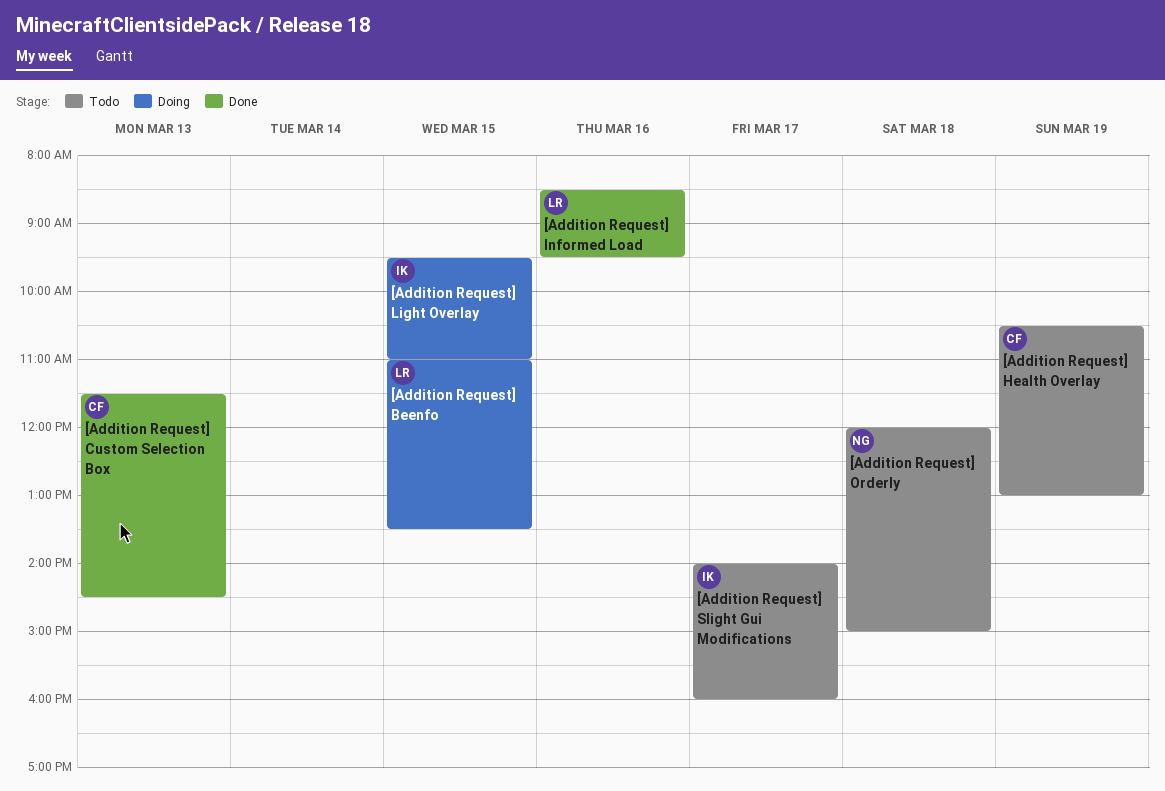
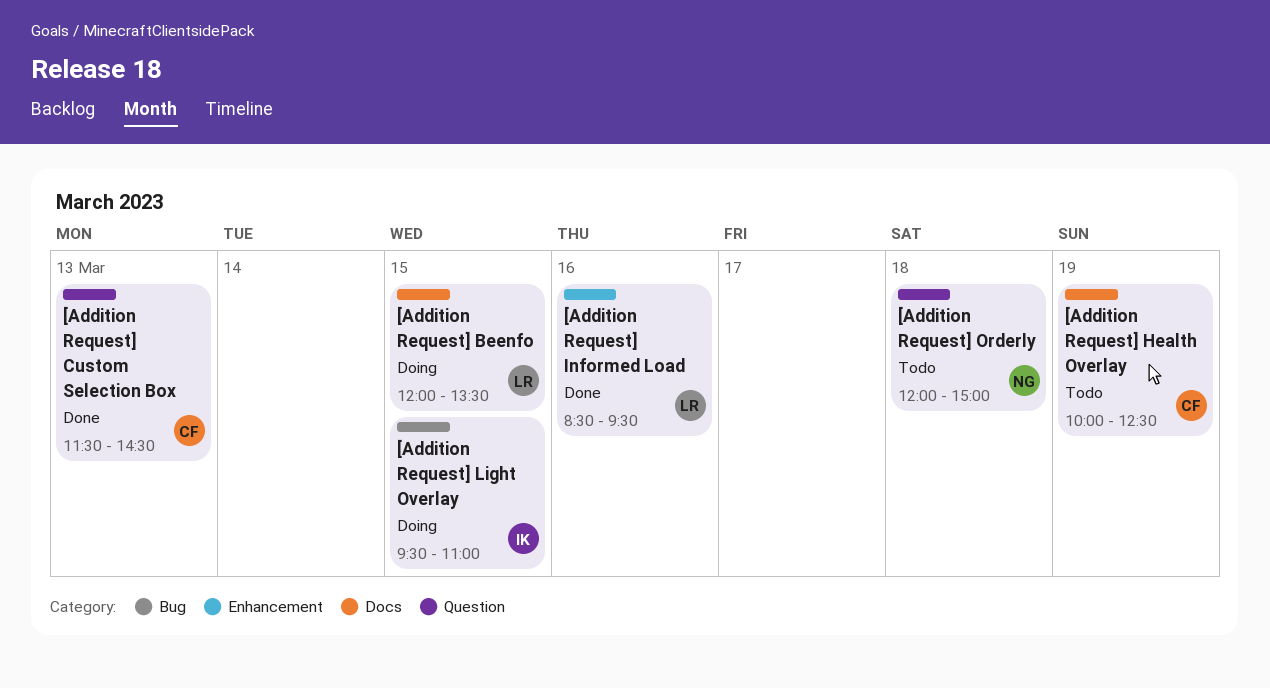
[Addition Request] Beenfo, begins: 11:00 -> 12:00
[Addition Request] Health Overlay, begins: 10:30 -> 10:00
[Addition Request] Health Overlay, ends: 13:00 -> 12:30
[Addition Request] Slight Gui Modifications: present -> none

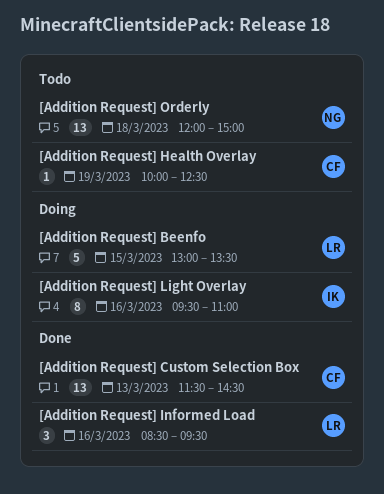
[Addition Request] Beenfo, begins: 12:00 -> 13:00
[Addition Request] Light Overlay, day: Mar 15 -> Mar 16

